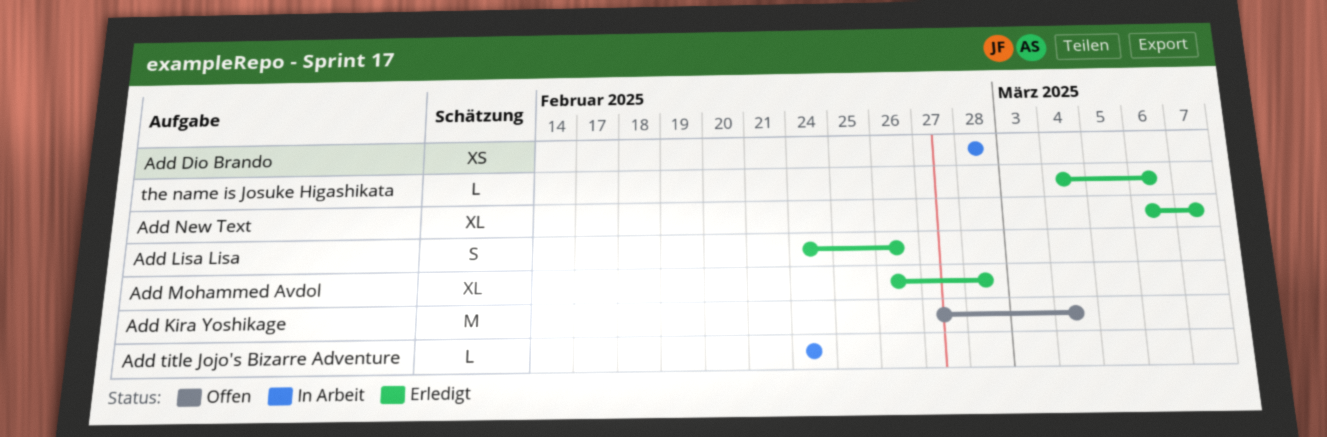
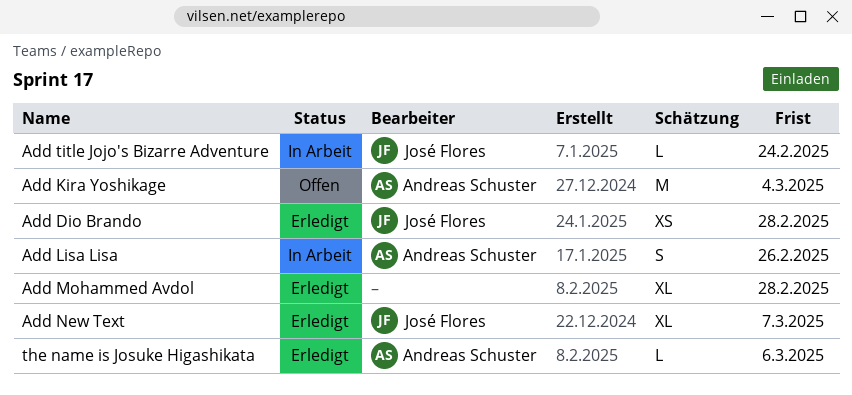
Add Dio Brando, status: In Arbeit -> Erledigt
Add Lisa Lisa, status: Erledigt -> In Arbeit

